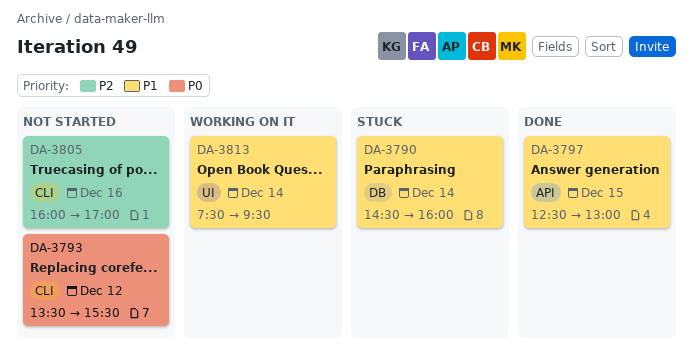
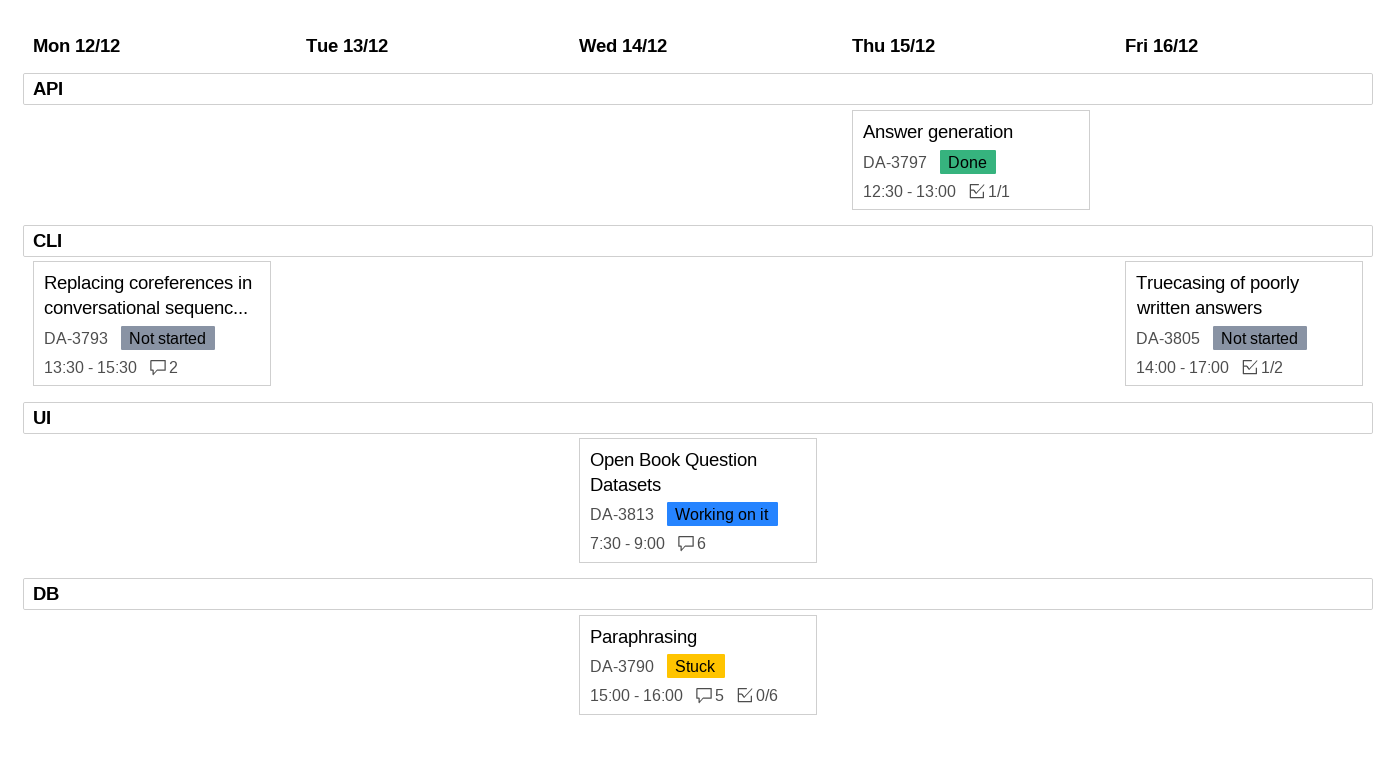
DA-3790, begins: 14:30 -> 15:00
DA-3805, begins: 16:00 -> 14:00
DA-3813, ends: 09:30 -> 09:00

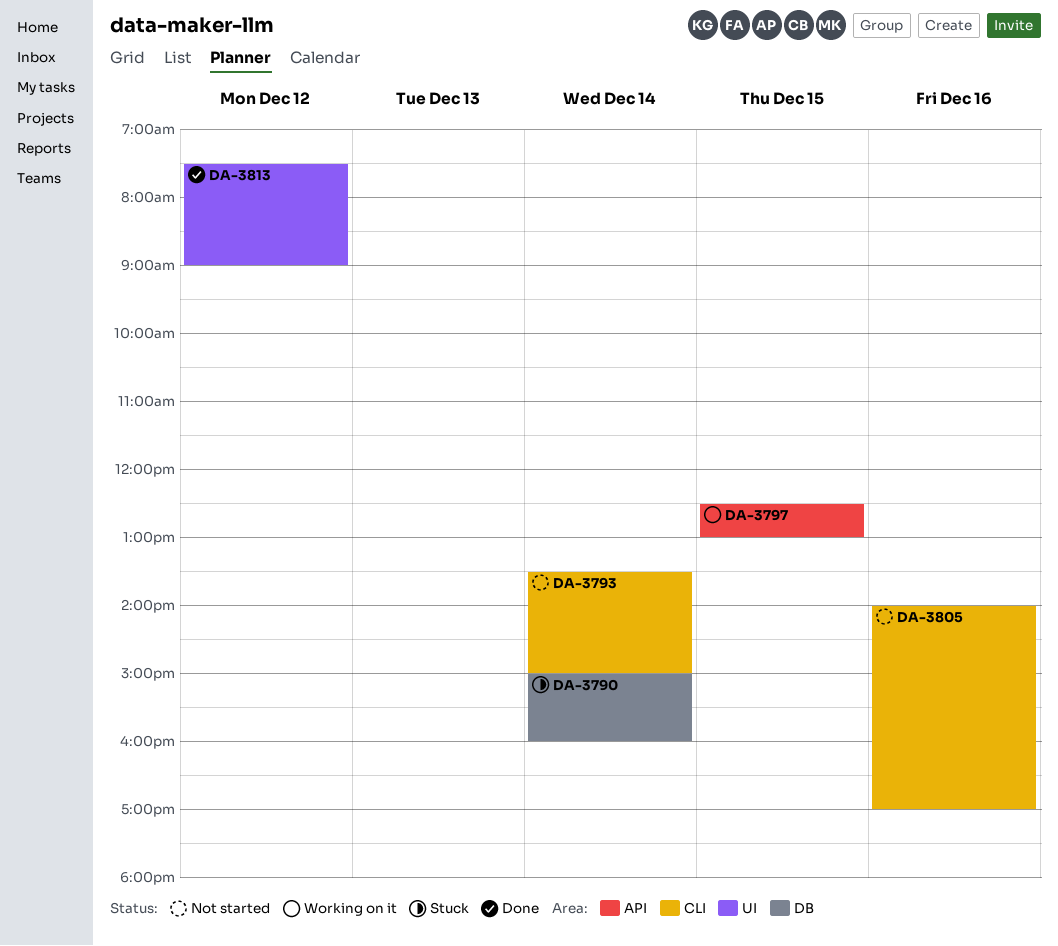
DA-3793, day: Dec 12 -> Dec 14
DA-3793, ends: 15:30 -> 15:00
DA-3797, status: Done -> Working on it
DA-3813, status: Working on it -> Done
DA-3813, day: Dec 14 -> Dec 12

